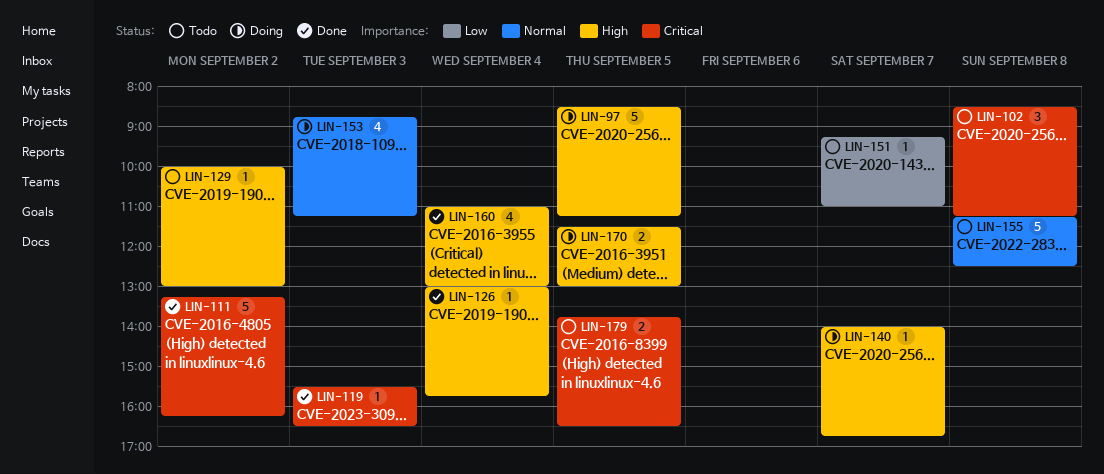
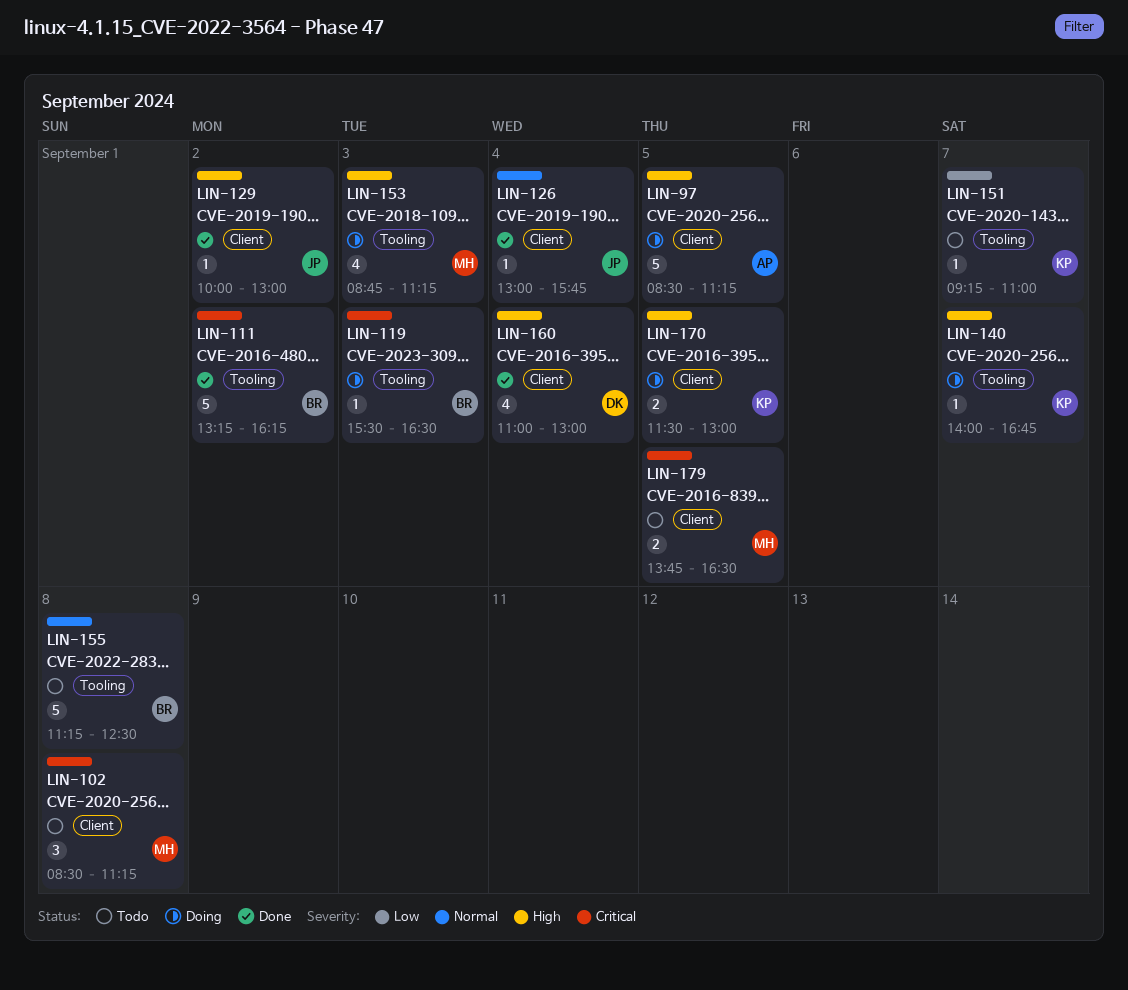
LIN-119, status: Done -> Doing
LIN-126, priority: High -> Normal
LIN-129, status: Todo -> Done
LIN-153, priority: Normal -> High

